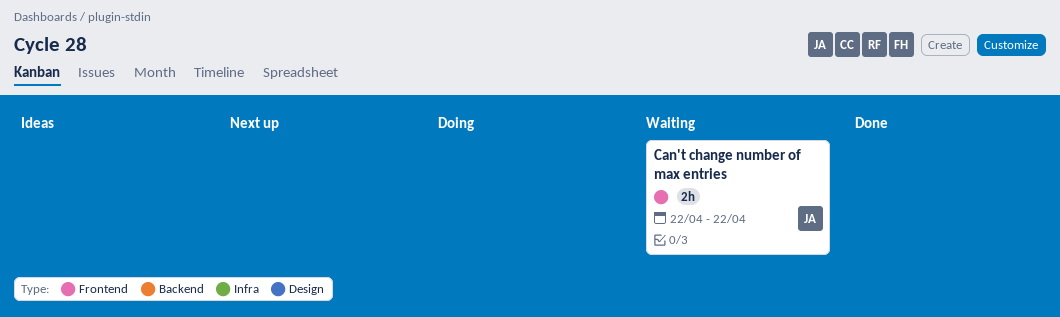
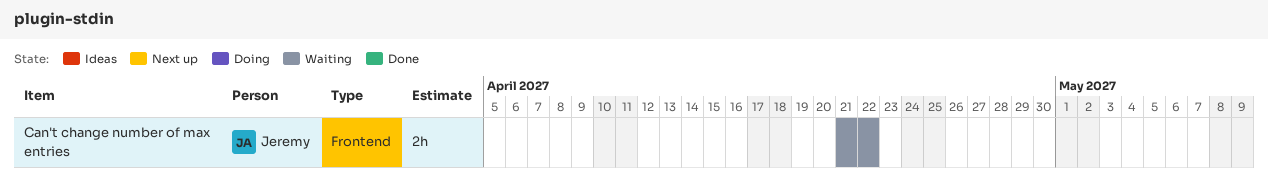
Can't change number of max entries, start: Apr 22 -> Apr 21

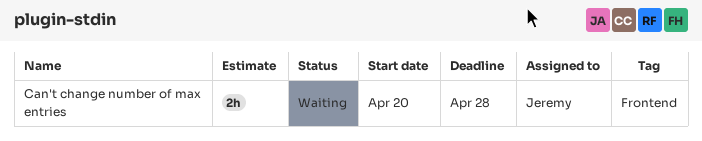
Can't change number of max entries, start: Apr 21 -> Apr 20
Can't change number of max entries, due: Apr 22 -> Apr 28

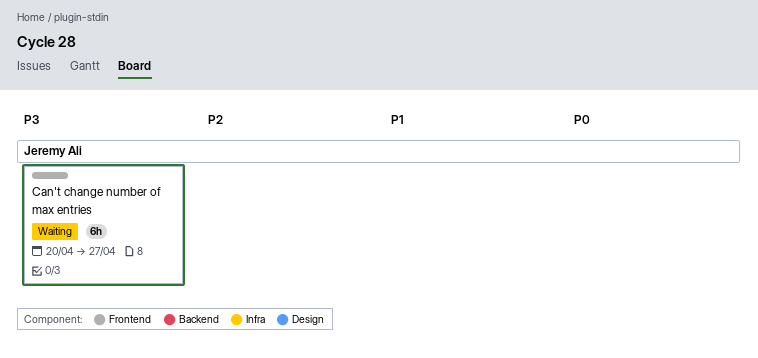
Can't change number of max entries, estimate: 2h -> 6h
Can't change number of max entries, due: Apr 28 -> Apr 27

